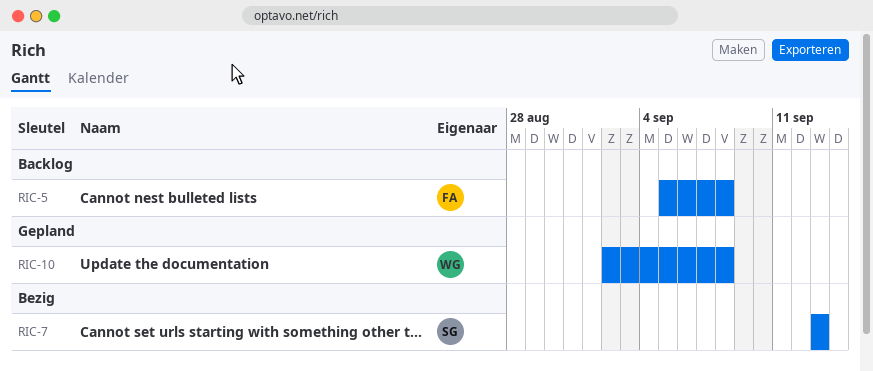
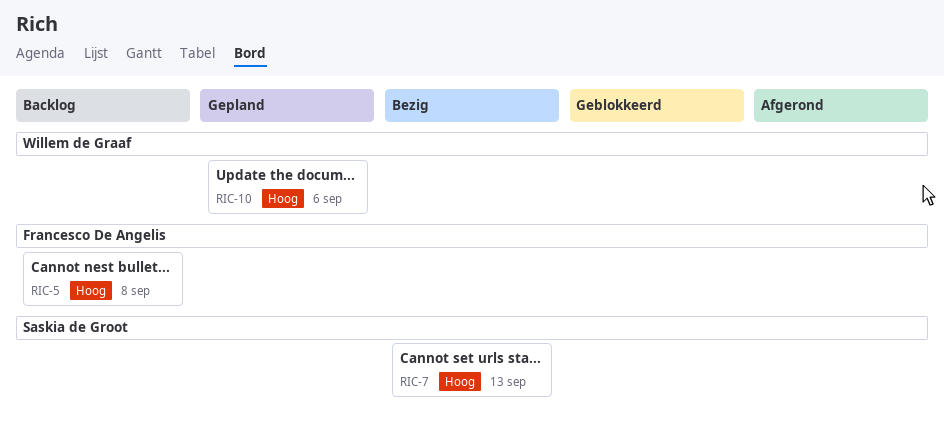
RIC-10, due: Sep 8 -> Sep 6

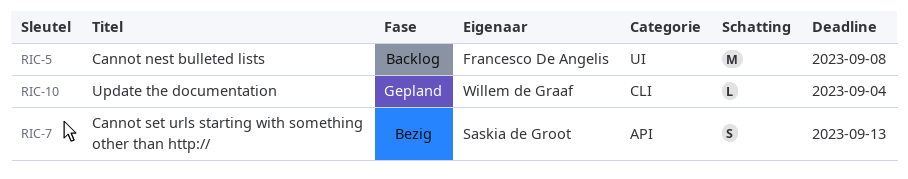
RIC-10, due: Sep 6 -> Sep 4

